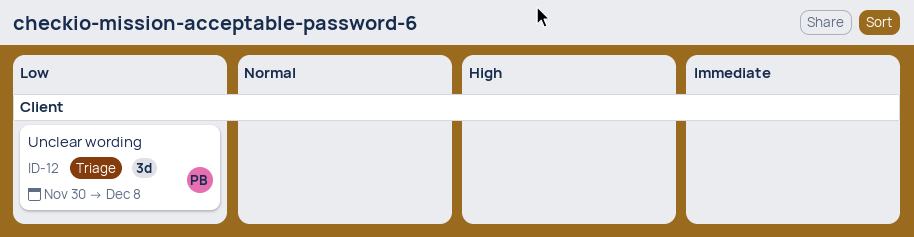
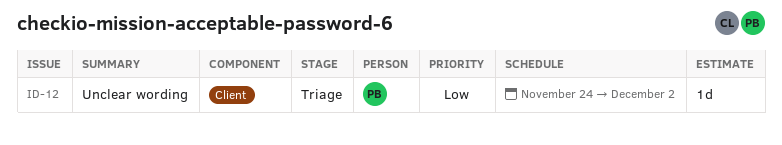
ID-12, estimate: 3d -> 1d
ID-12, start: Nov 30 -> Nov 24
ID-12, due: Dec 8 -> Dec 2

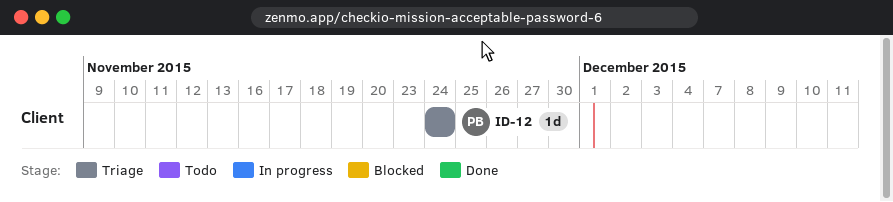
ID-12, due: Dec 2 -> Nov 24

